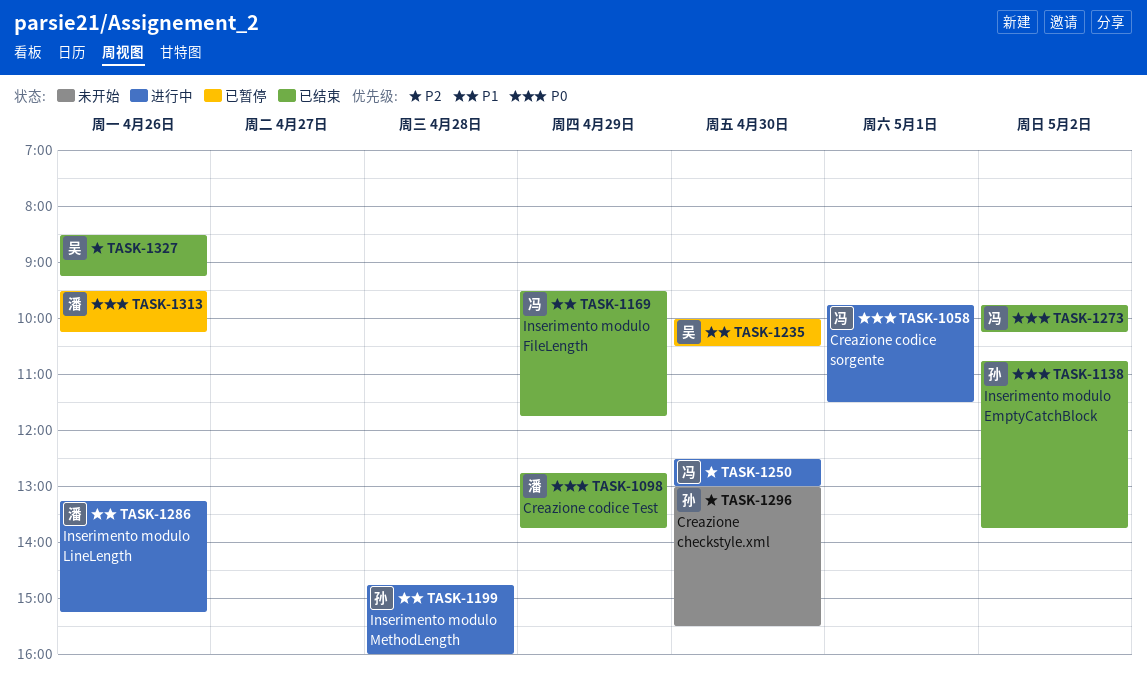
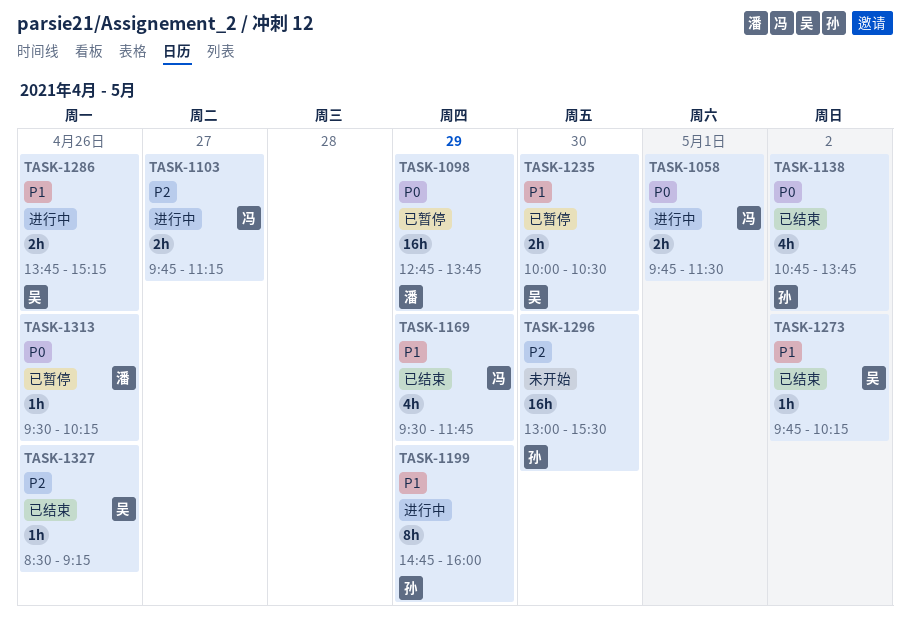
TASK-1098, status: 已结束 -> 已暂停
TASK-1103: none -> present
TASK-1199, day: Apr 28 -> Apr 29
TASK-1250: present -> none
TASK-1273, owner: 冯 -> 吴
TASK-1273, priority: P0 -> P1
TASK-1286, owner: 潘 -> 吴
TASK-1286, begins: 13:15 -> 13:45

